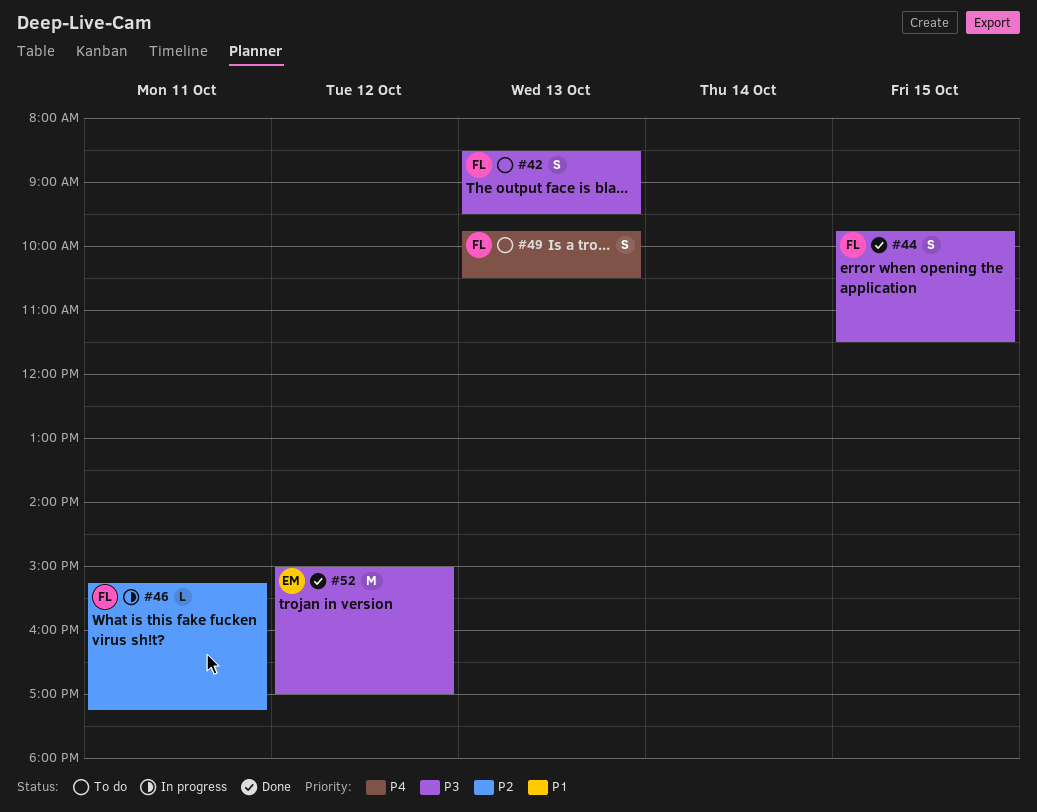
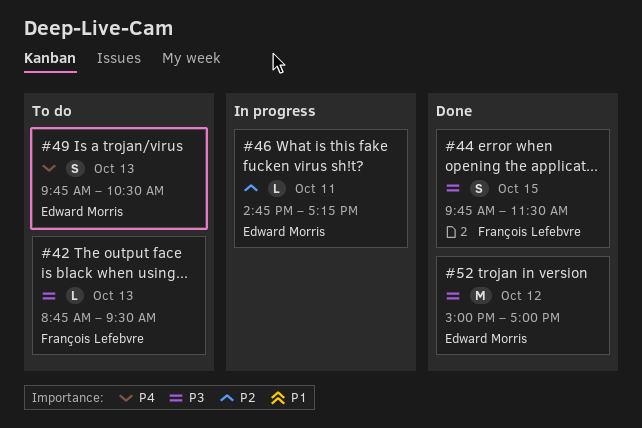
#42, estimate: S -> L
#42, begins: 08:30 -> 08:45
#46, owner: François Lefebvre -> Edward Morris
#46, begins: 15:15 -> 14:45
#49, owner: François Lefebvre -> Edward Morris

